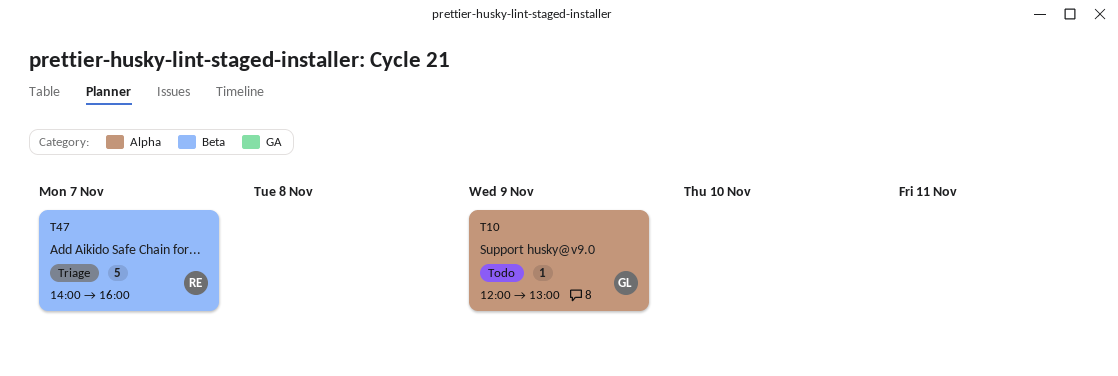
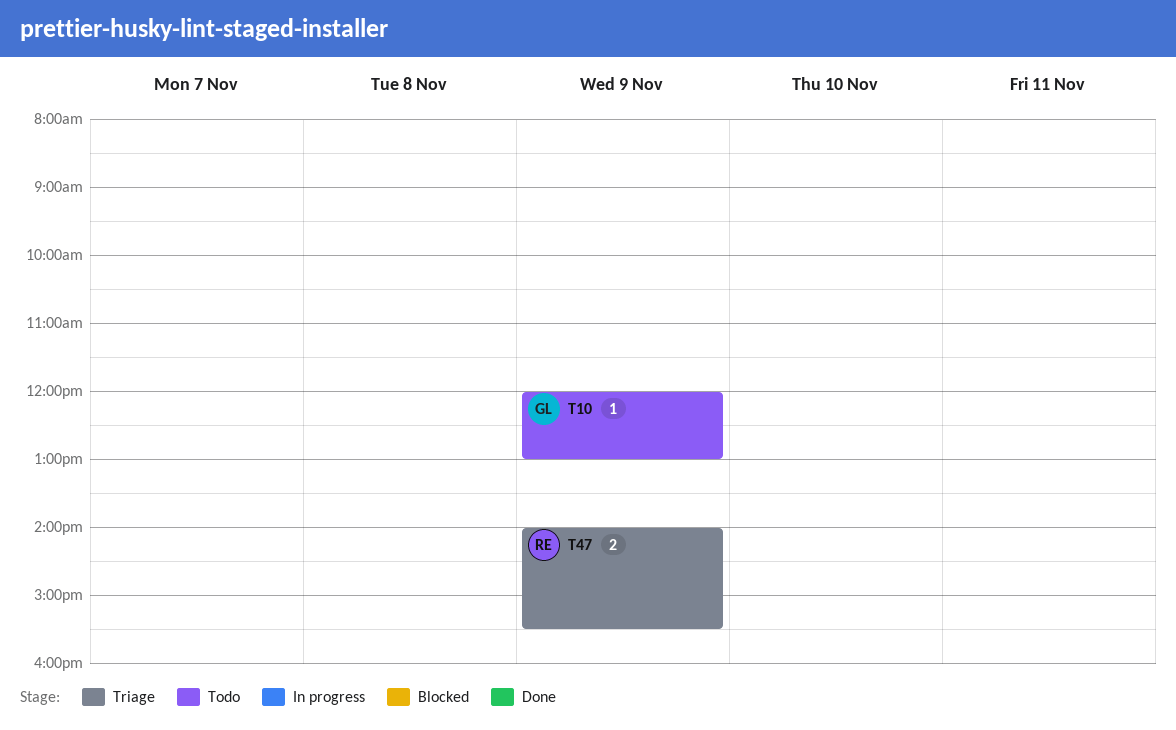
T47, estimate: 5 -> 2
T47, day: Nov 7 -> Nov 9
T47, ends: 16:00 -> 15:30

